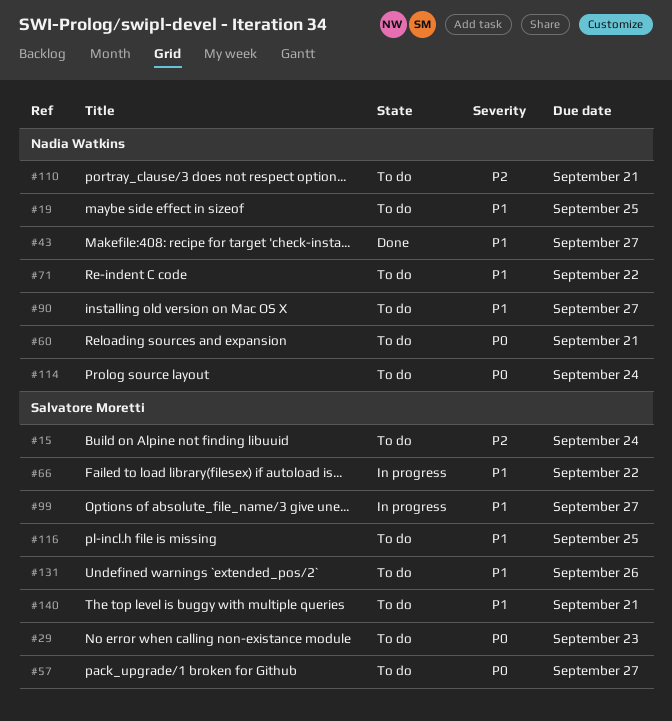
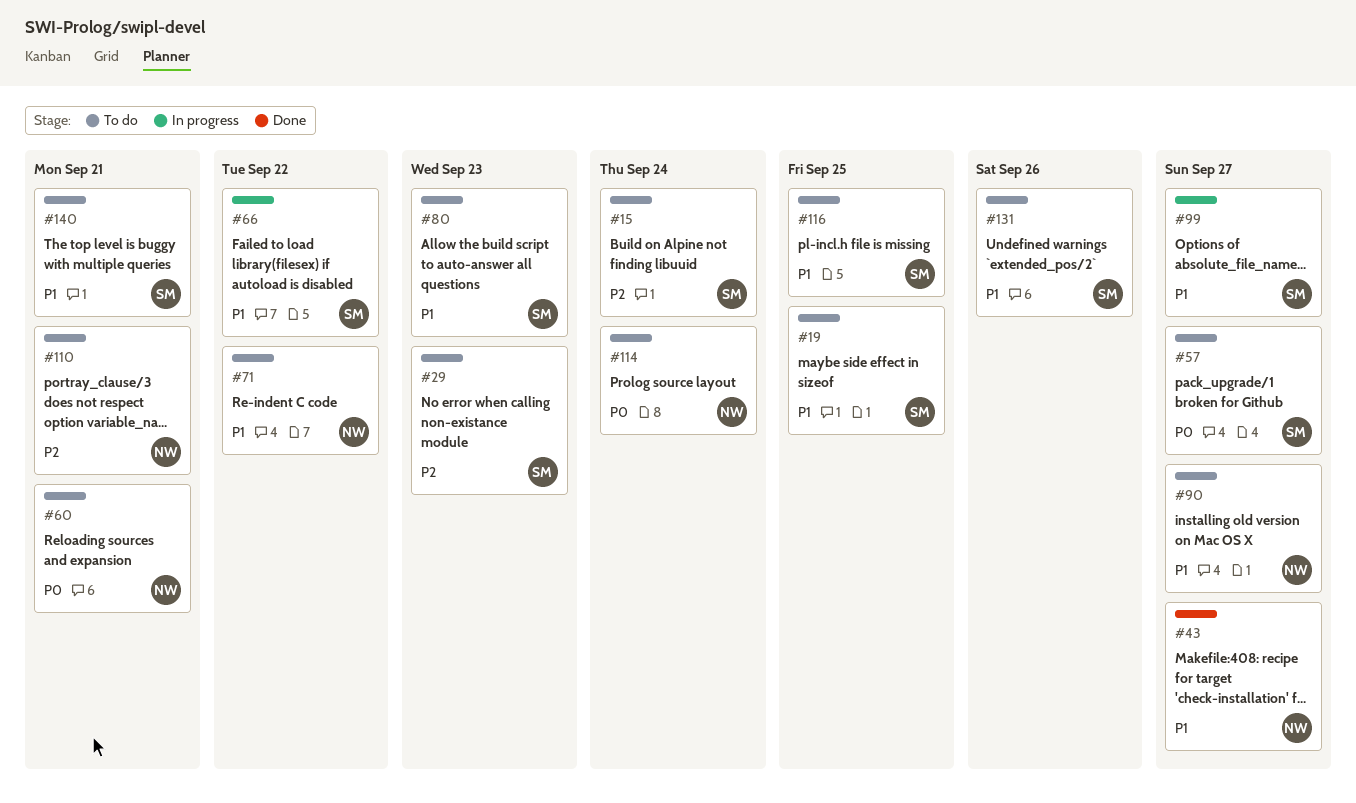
#19, owner: Nadia Watkins -> Salvatore Moretti
#29, priority: P0 -> P2
#80: none -> present

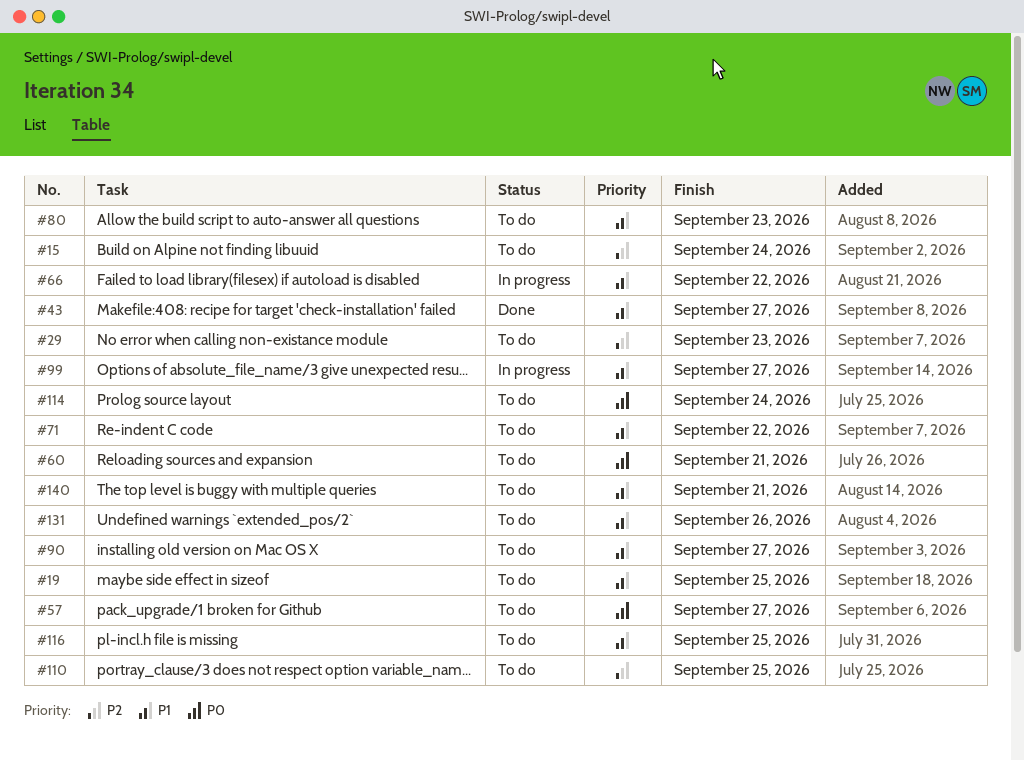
#110, due: Sep 21 -> Sep 25

